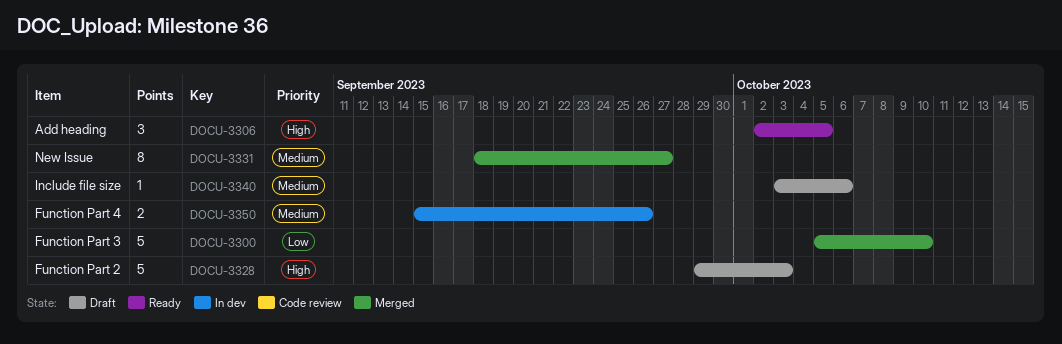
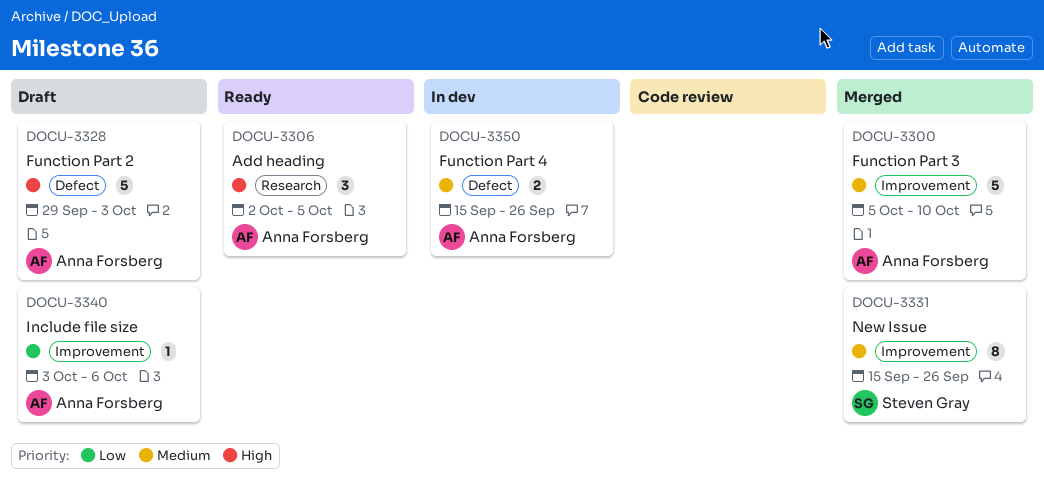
DOCU-3300, priority: Low -> Medium
DOCU-3331, start: Sep 18 -> Sep 15
DOCU-3331, due: Sep 27 -> Sep 26
DOCU-3340, priority: Medium -> Low

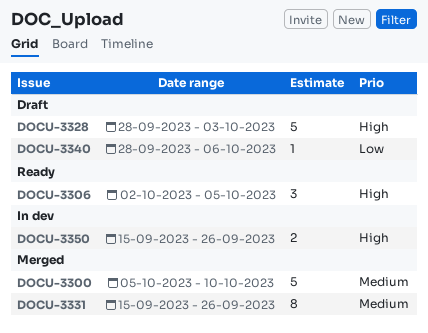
DOCU-3328, start: Sep 29 -> Sep 28
DOCU-3340, start: Oct 3 -> Sep 28
DOCU-3350, priority: Medium -> High

